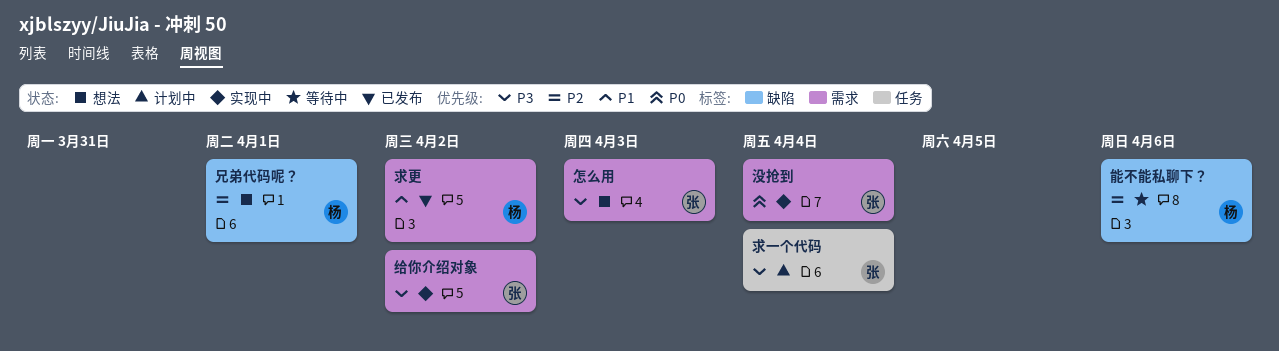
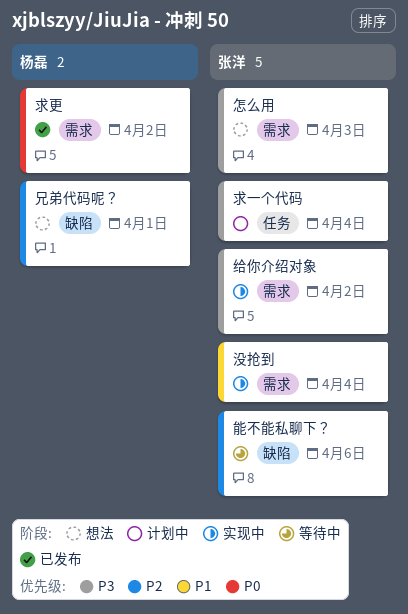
求更, priority: P1 -> P0
没抢到, priority: P0 -> P1
能不能私聊下？, owner: 杨磊 -> 张洋

